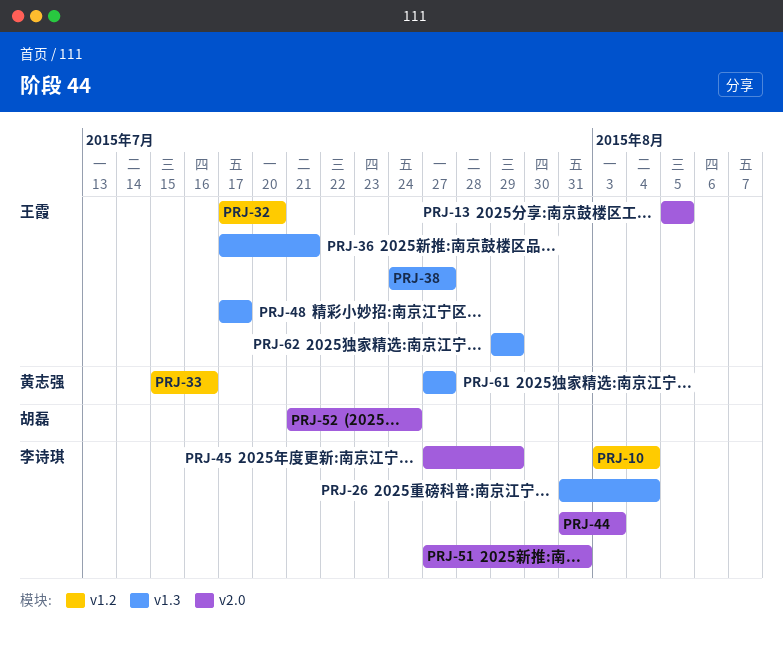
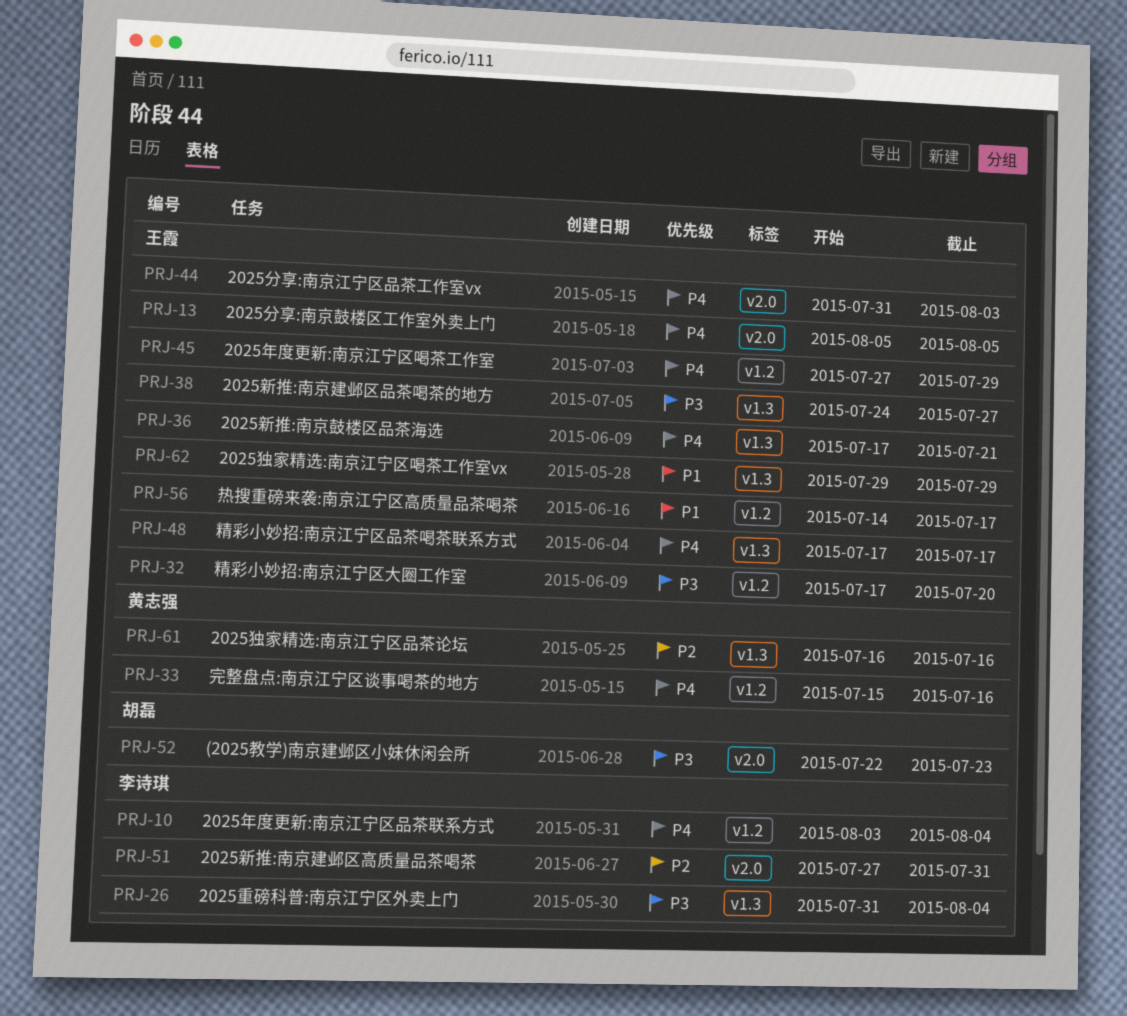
PRJ-44, owner: 李诗琪 -> 王霞
PRJ-45, owner: 李诗琪 -> 王霞
PRJ-45, label: v2.0 -> v1.2
PRJ-52, start: Jul 21 -> Jul 22
PRJ-52, due: Jul 24 -> Jul 23
PRJ-56: none -> present
PRJ-61, start: Jul 27 -> Jul 16
PRJ-61, due: Jul 27 -> Jul 16

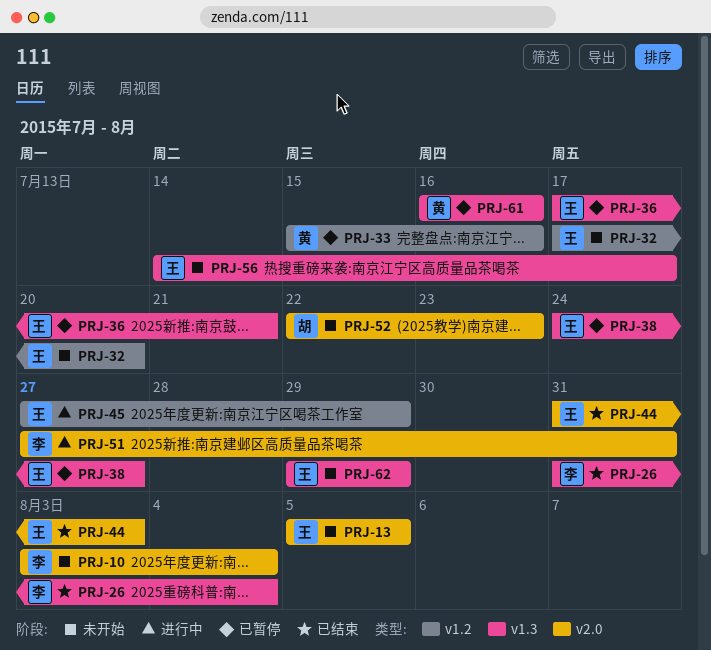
PRJ-10, label: v1.2 -> v2.0
PRJ-48: present -> none
PRJ-56, label: v1.2 -> v1.3

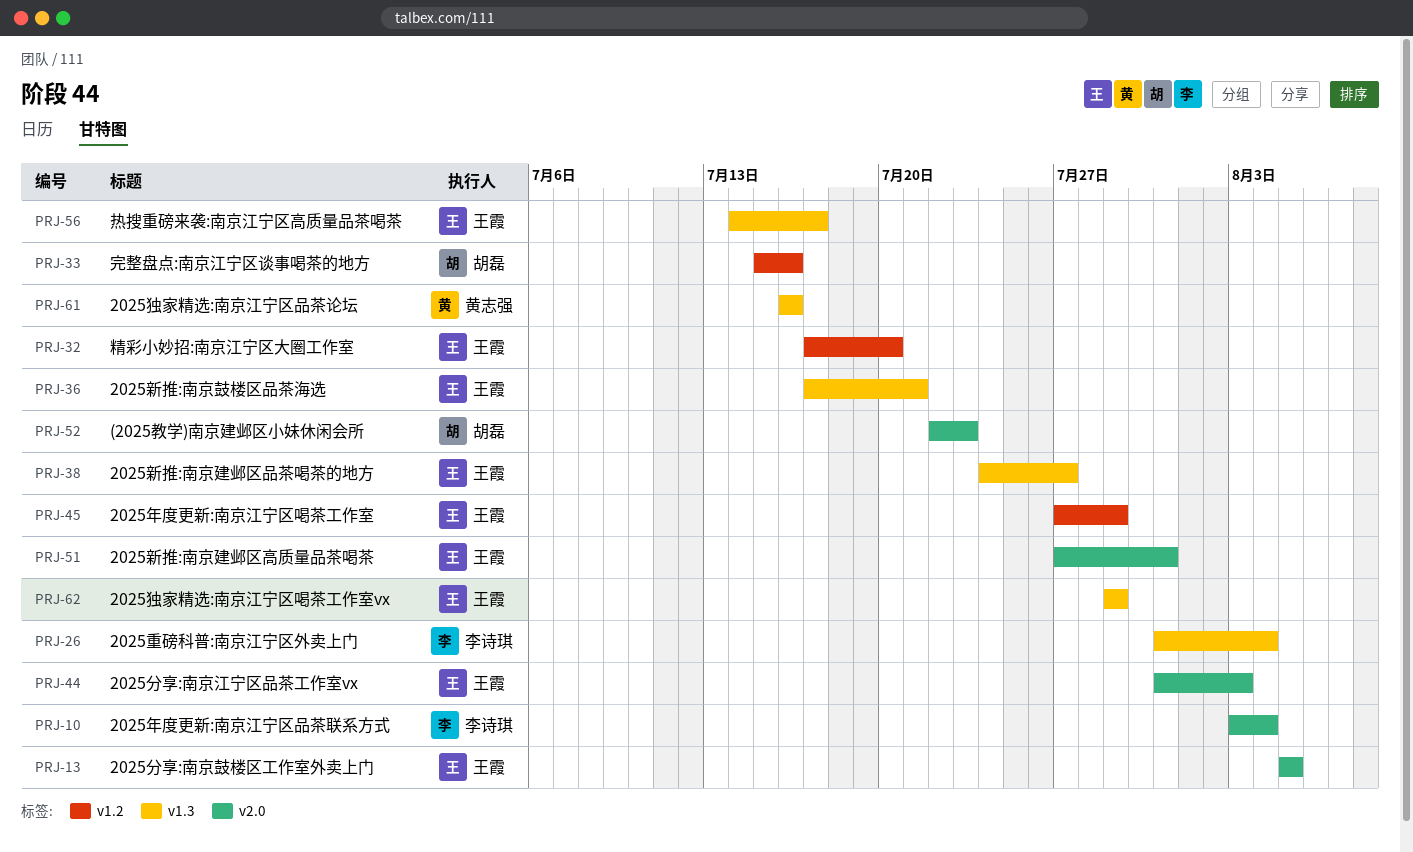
PRJ-33, owner: 黄志强 -> 胡磊
PRJ-51, owner: 李诗琪 -> 王霞

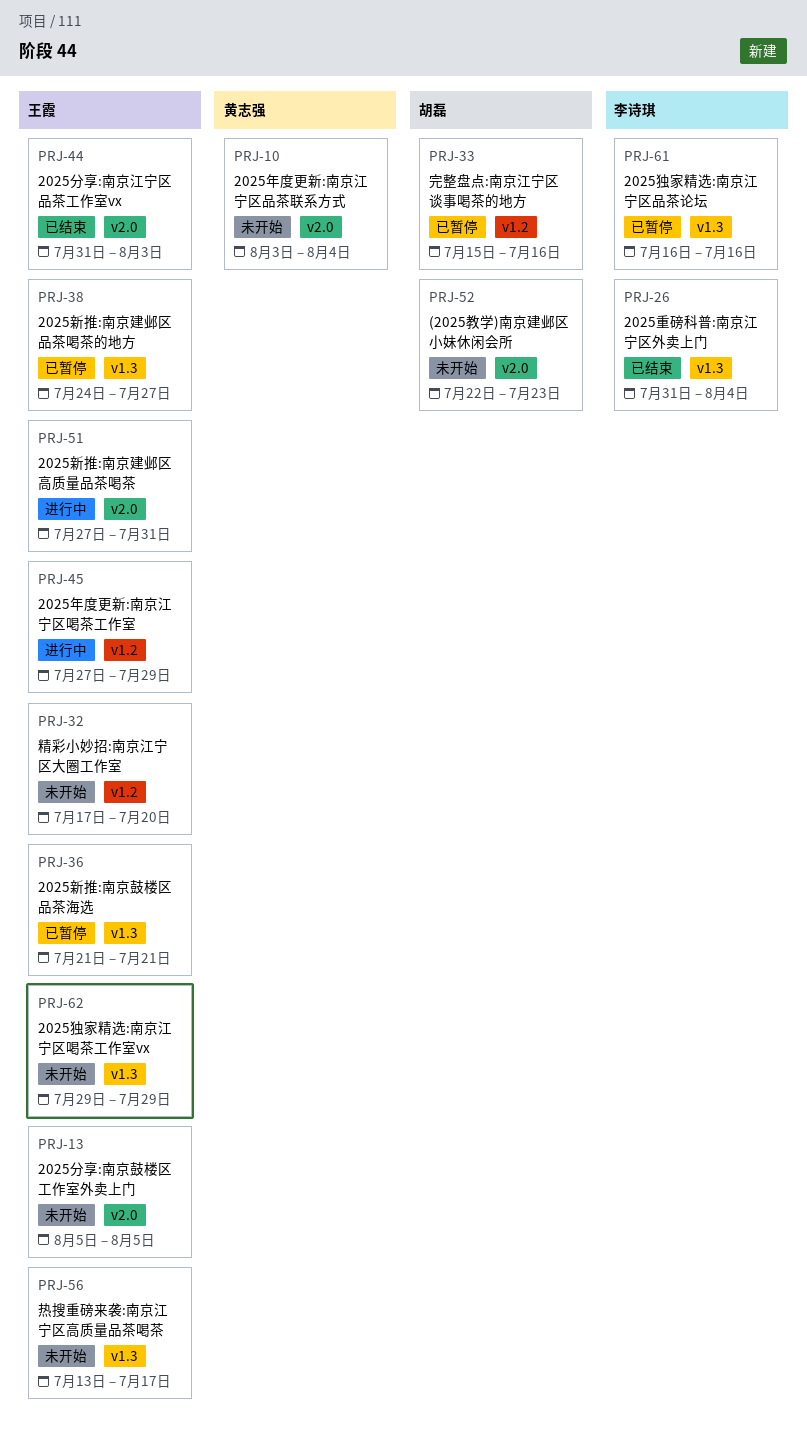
PRJ-10, owner: 李诗琪 -> 黄志强
PRJ-36, start: Jul 17 -> Jul 21
PRJ-56, start: Jul 14 -> Jul 13
PRJ-61, owner: 黄志强 -> 李诗琪

